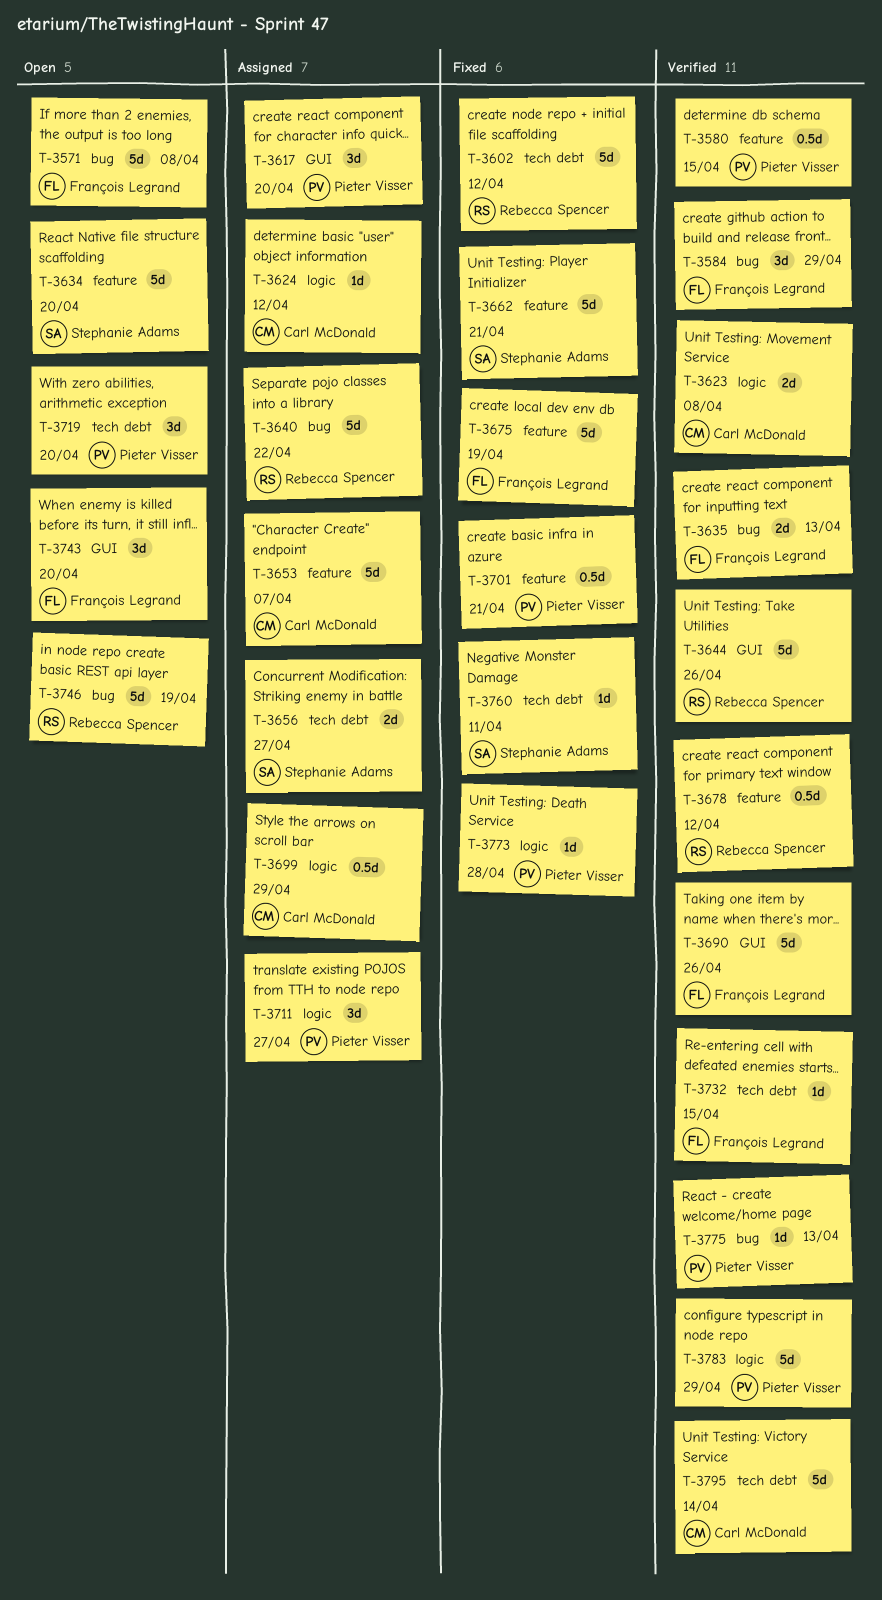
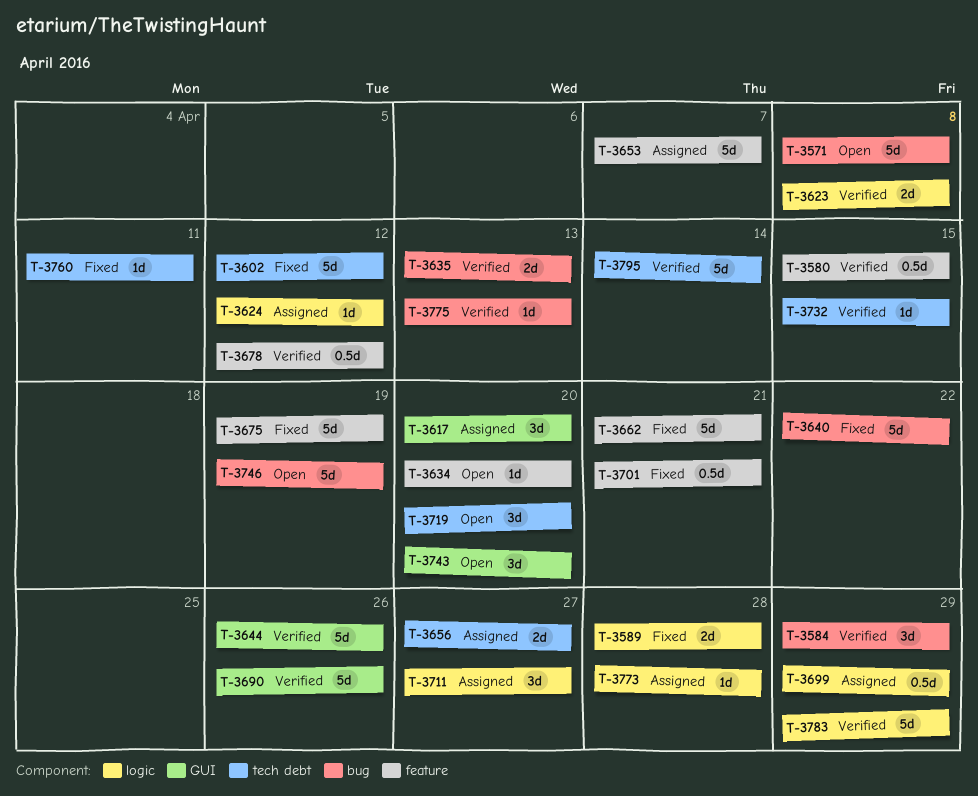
T-3589: none -> present
T-3634, estimate: 5d -> 1d
T-3640, status: Assigned -> Fixed
T-3773, status: Fixed -> Assigned

